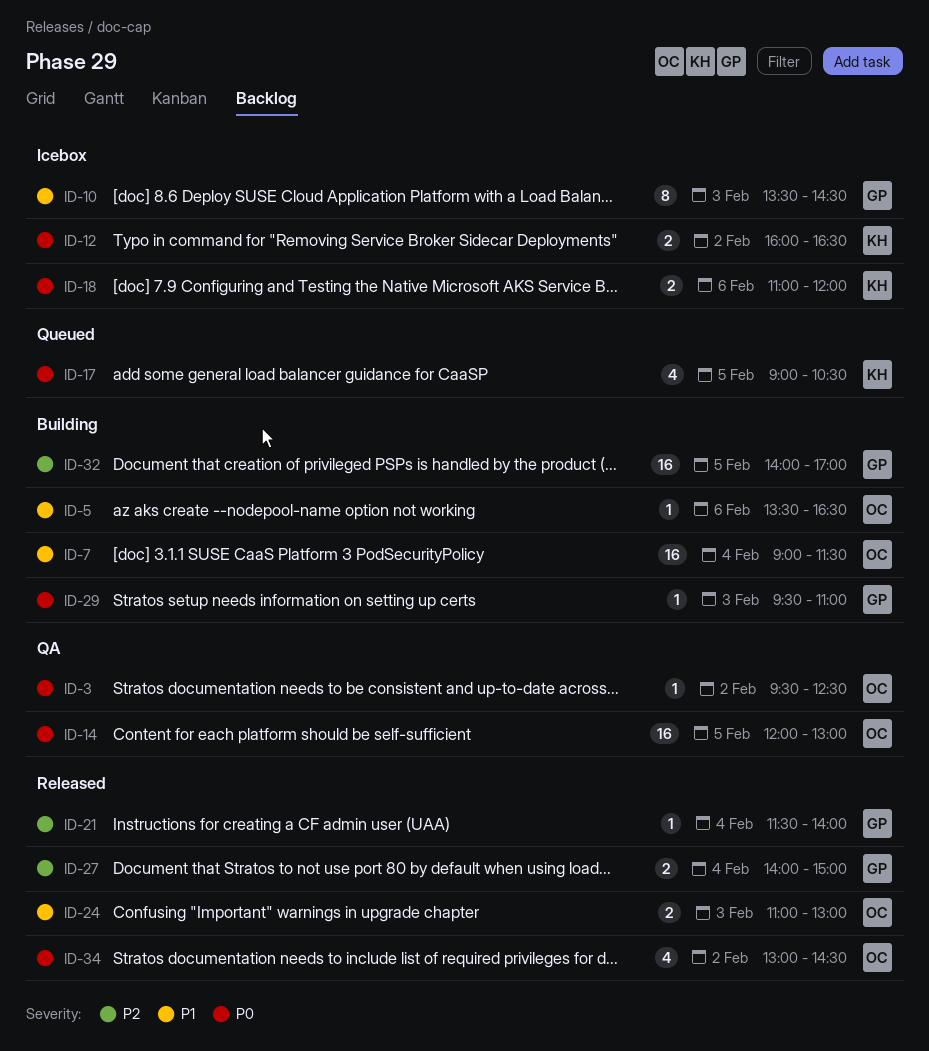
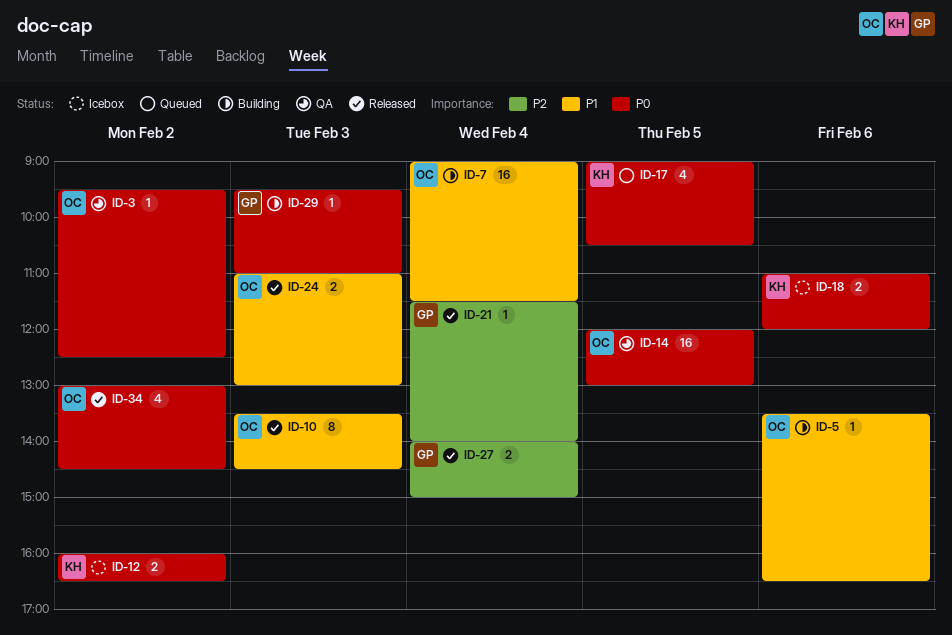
ID-10, status: Icebox -> Released
ID-10, owner: GP -> OC
ID-32: present -> none

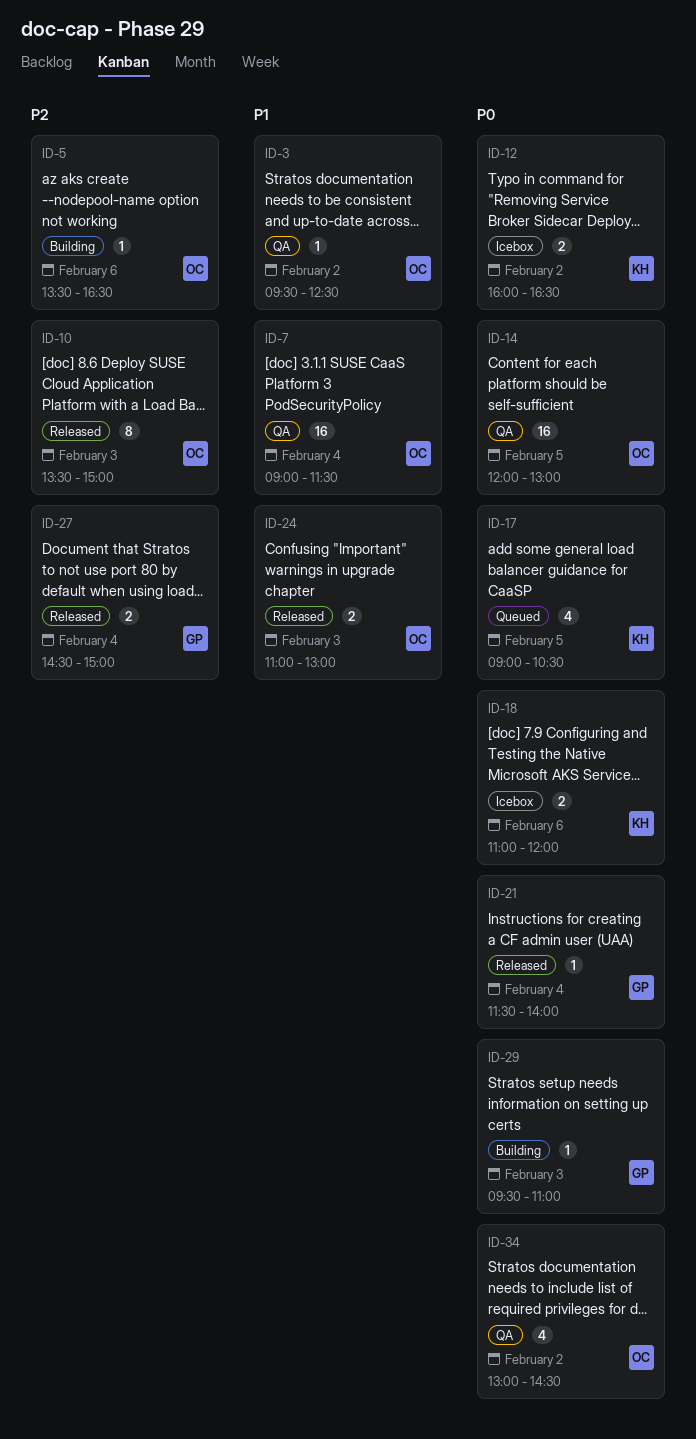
ID-3, priority: P0 -> P1
ID-5, priority: P1 -> P2
ID-7, status: Building -> QA
ID-10, priority: P1 -> P2
ID-10, ends: 14:30 -> 15:00
ID-21, priority: P2 -> P0
ID-27, begins: 14:00 -> 14:30
ID-34, status: Released -> QA

